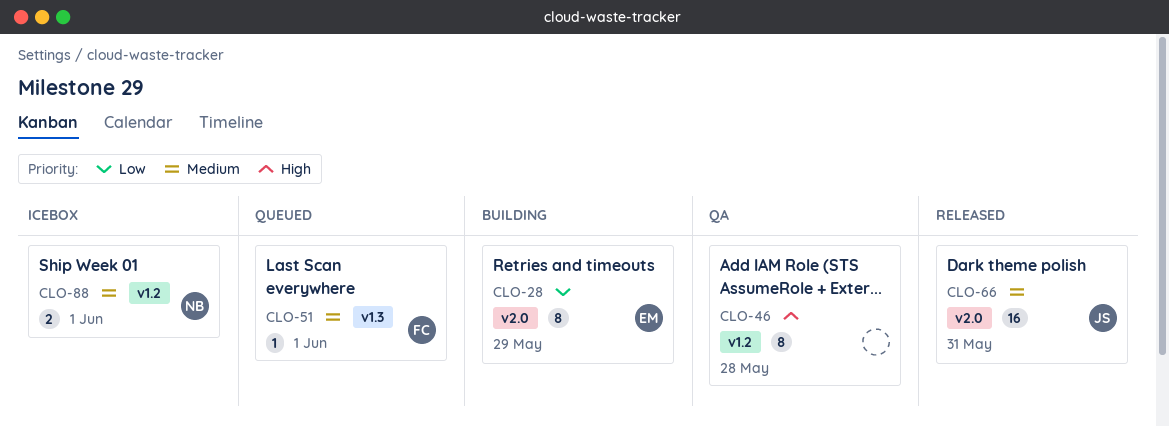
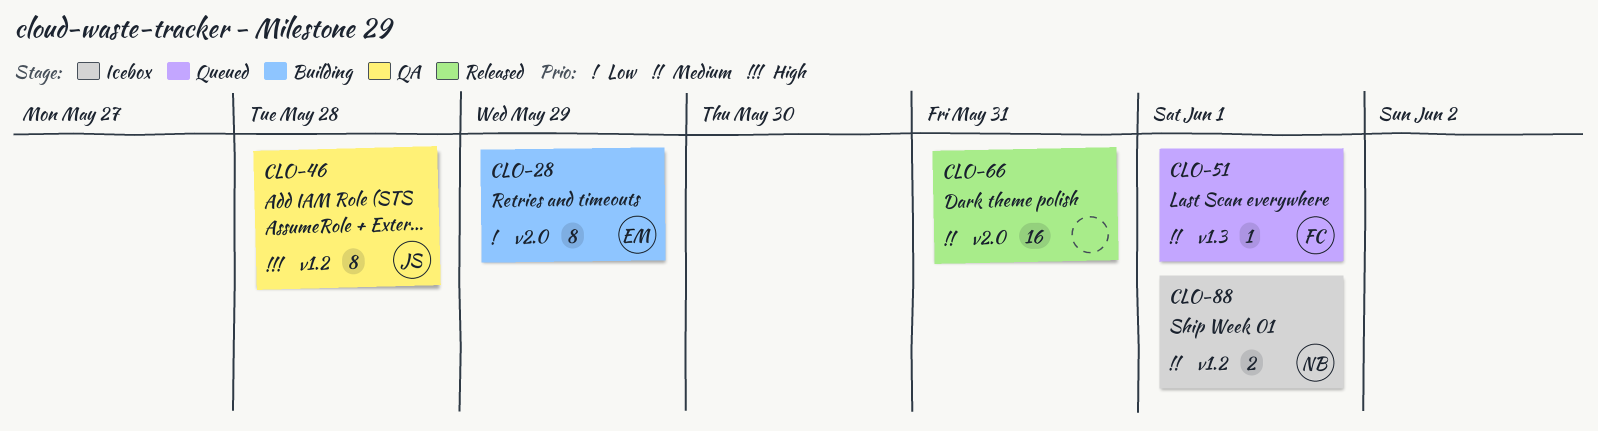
CLO-46, owner: none -> JS
CLO-66, owner: JS -> none

